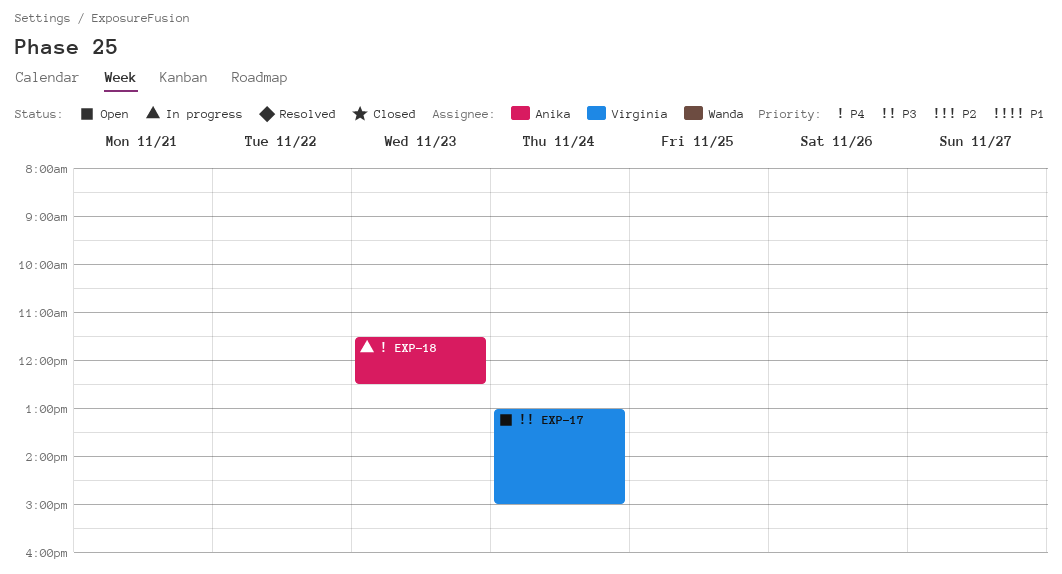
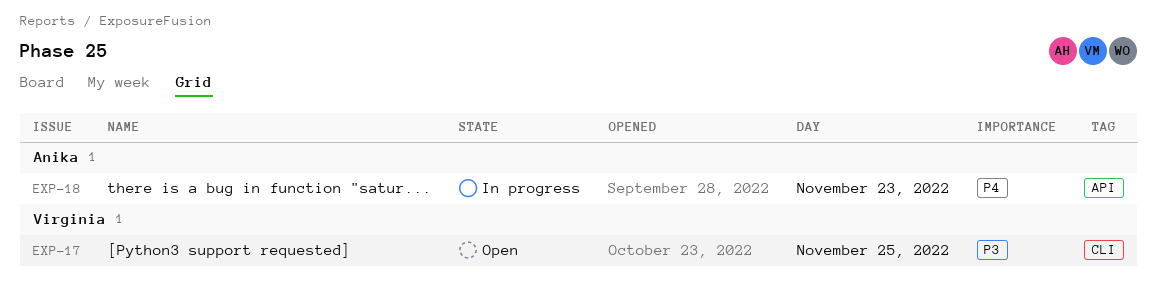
EXP-17, day: Nov 24 -> Nov 25

